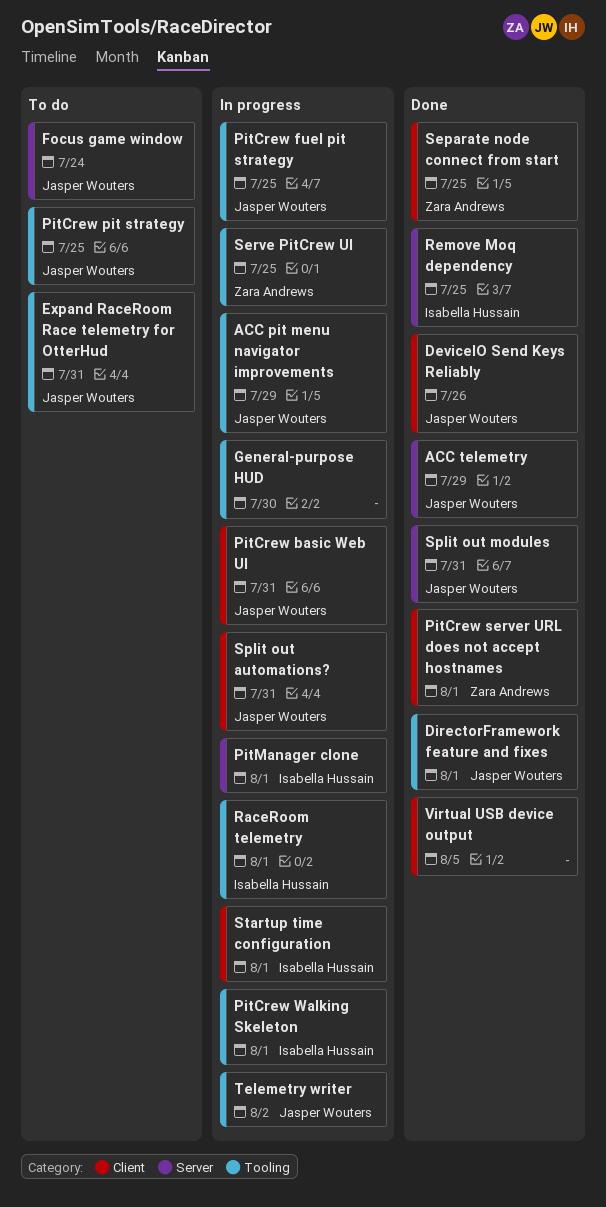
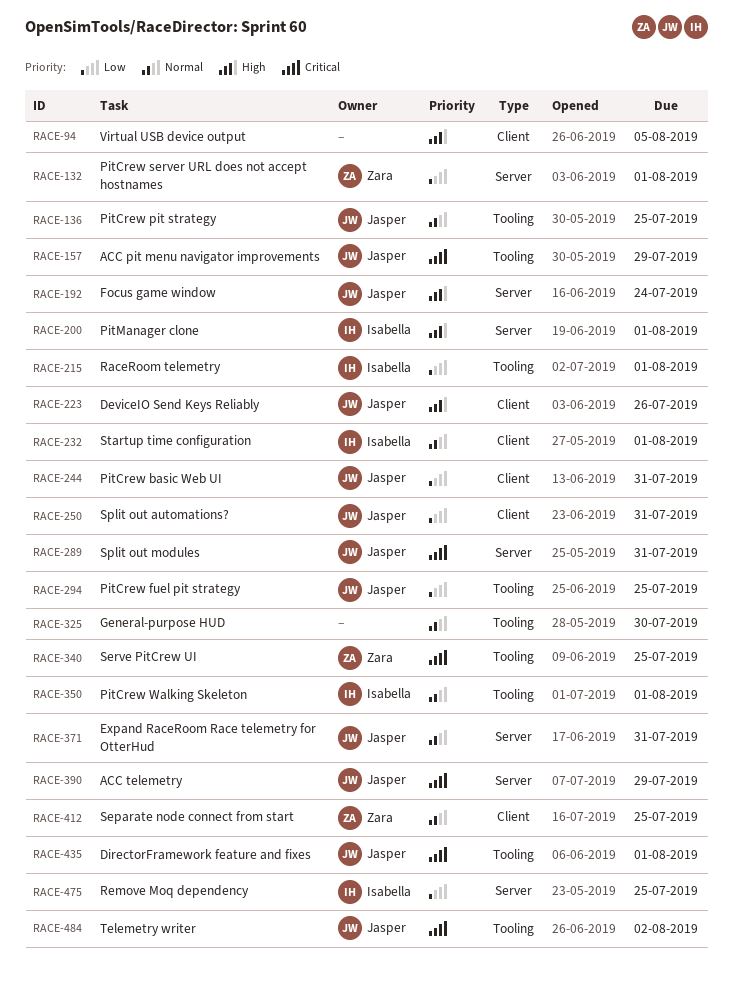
Expand RaceRoom Race telemetry for OtterHud, label: Tooling -> Server
PitCrew server URL does not accept hostnames, label: Client -> Server

